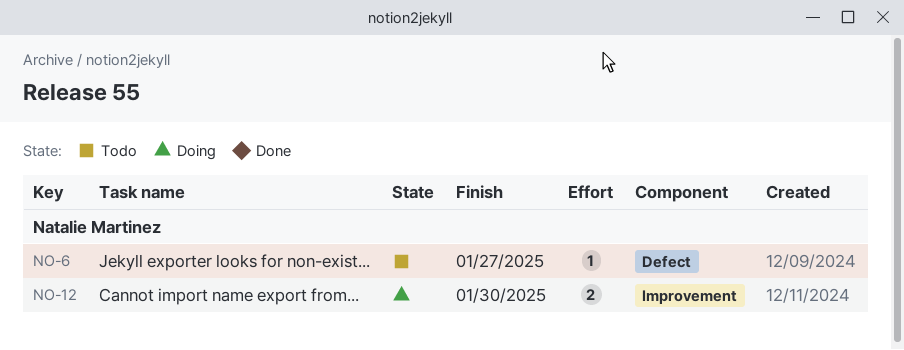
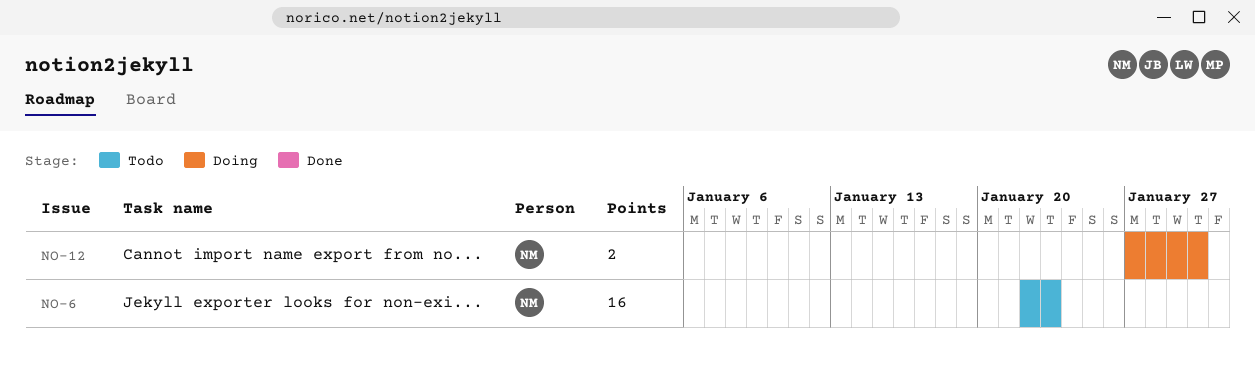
NO-6, estimate: 1 -> 16
NO-6, due: Jan 27 -> Jan 23

